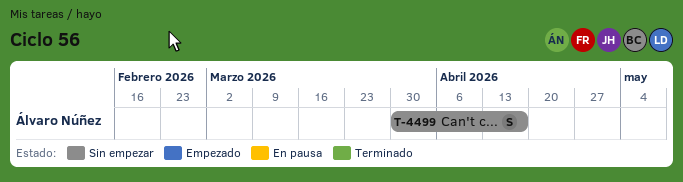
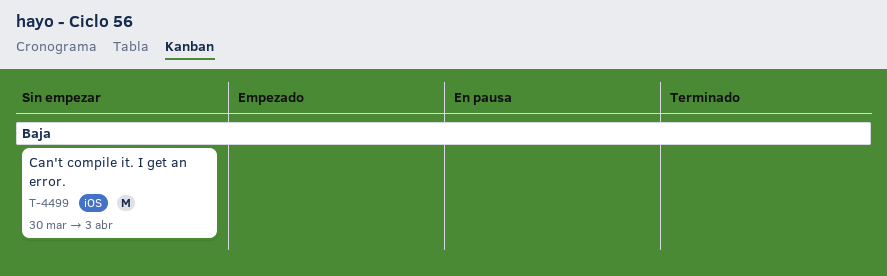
T-4499, estimate: S -> M
T-4499, due: Apr 17 -> Apr 3

